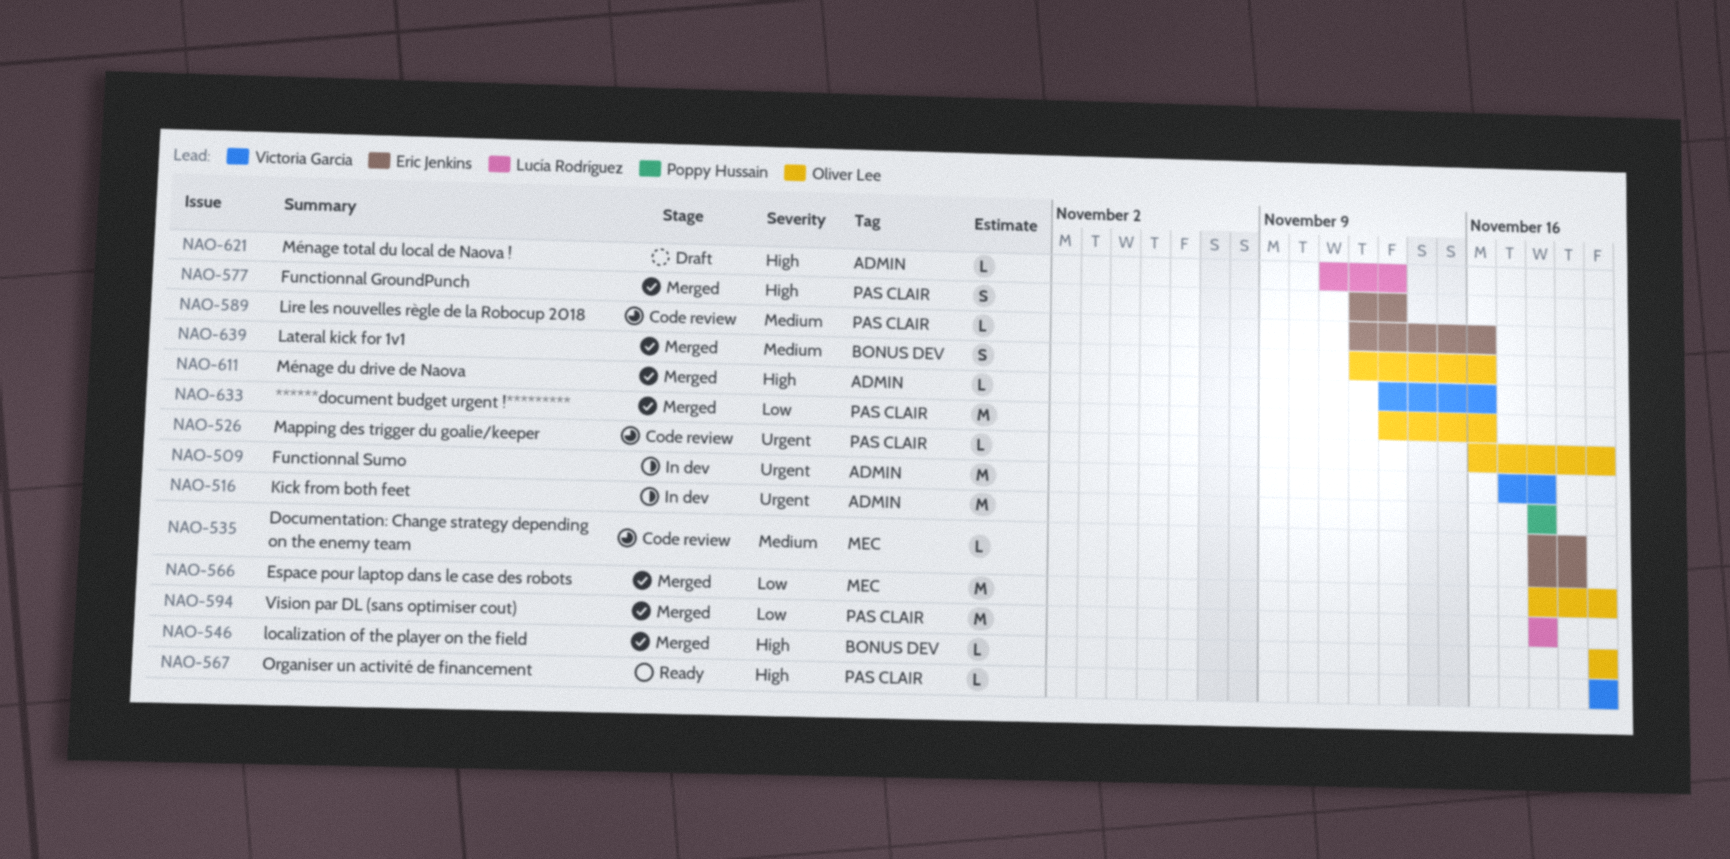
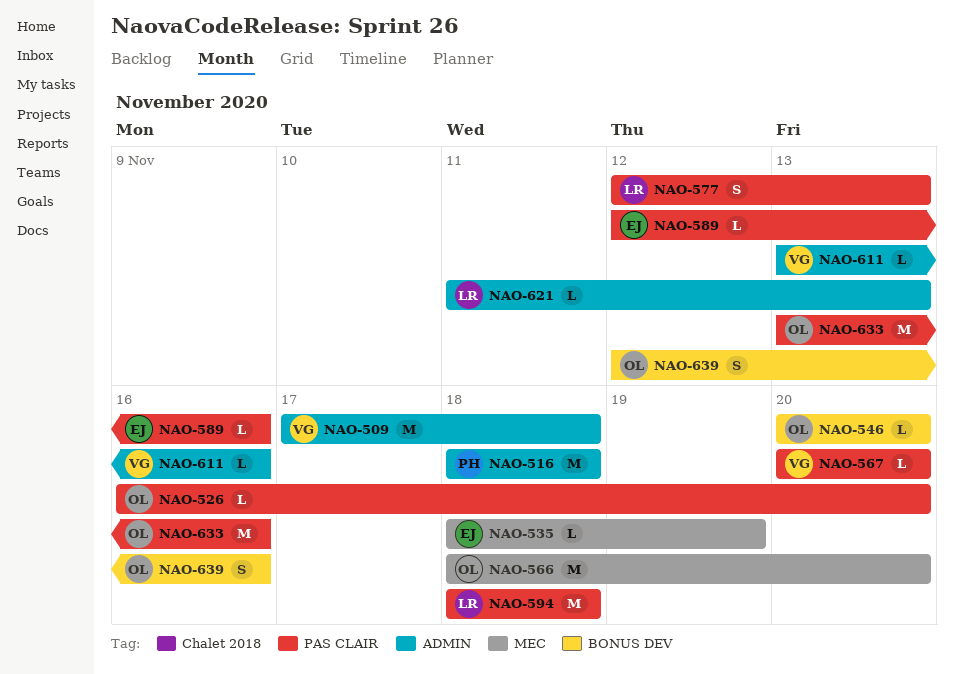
NAO-577, owner: Eric Jenkins -> Lucía Rodríguez

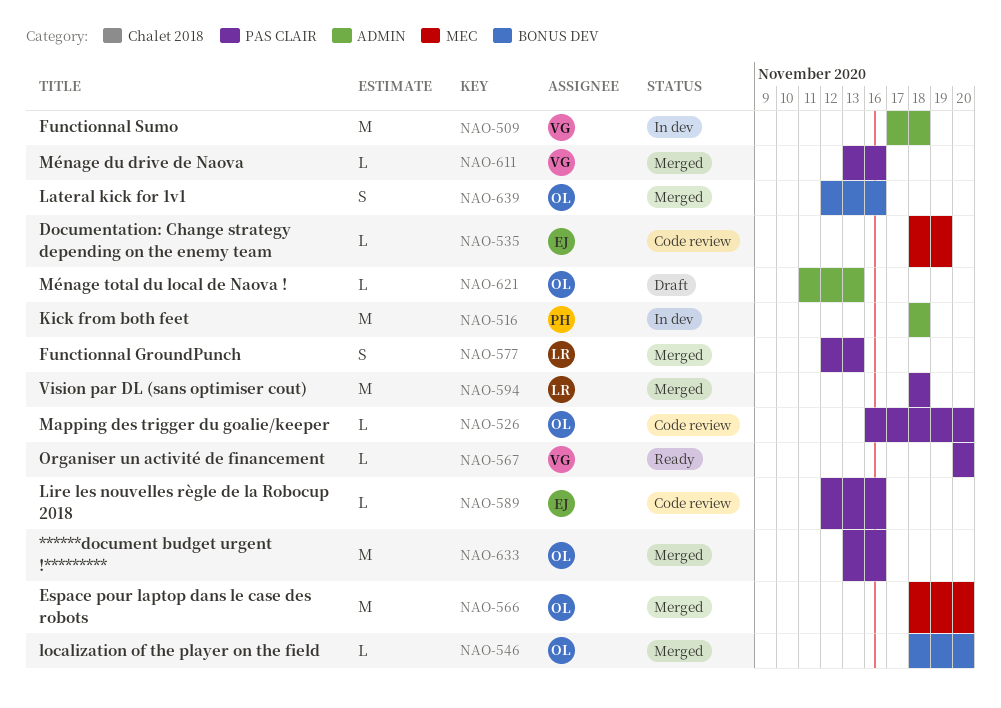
NAO-546, start: Nov 20 -> Nov 18
NAO-611, label: ADMIN -> PAS CLAIR
NAO-621, owner: LR -> OL

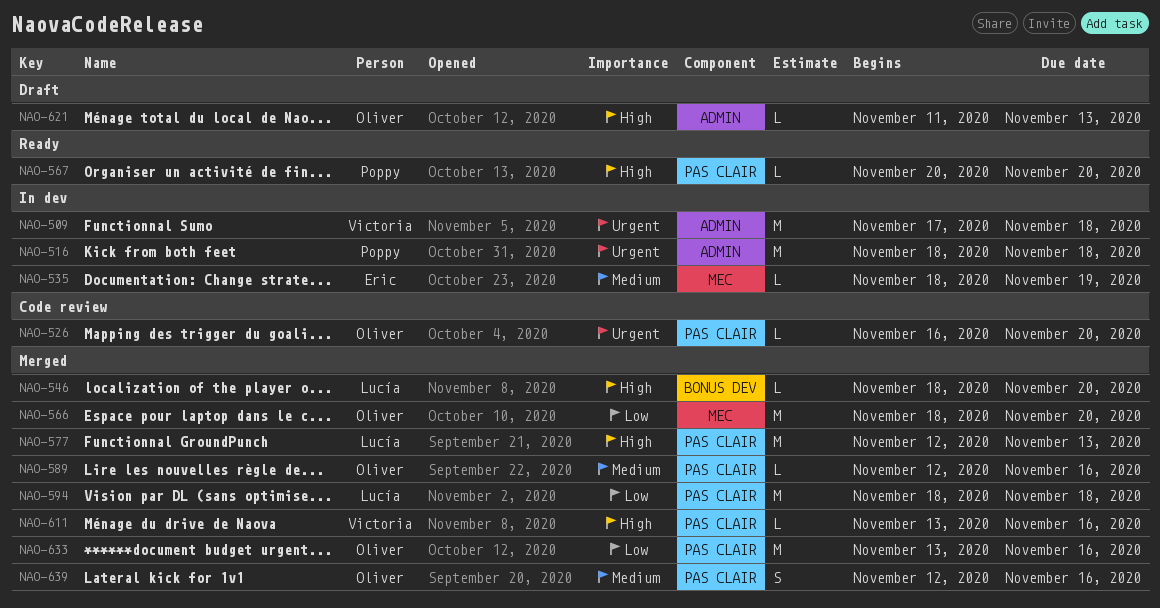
NAO-535, status: Code review -> In dev
NAO-546, owner: Oliver -> Lucía
NAO-567, owner: Victoria -> Poppy
NAO-577, estimate: S -> M
NAO-589, status: Code review -> Merged
NAO-589, owner: Eric -> Oliver
NAO-639, label: BONUS DEV -> PAS CLAIR

